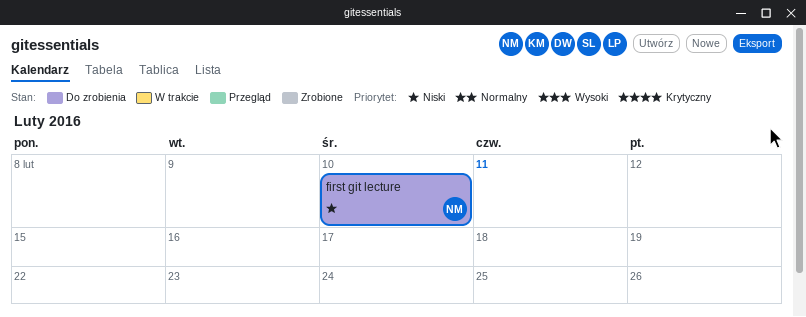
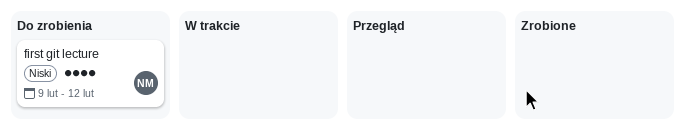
first git lecture, due: Feb 10 -> Feb 12

